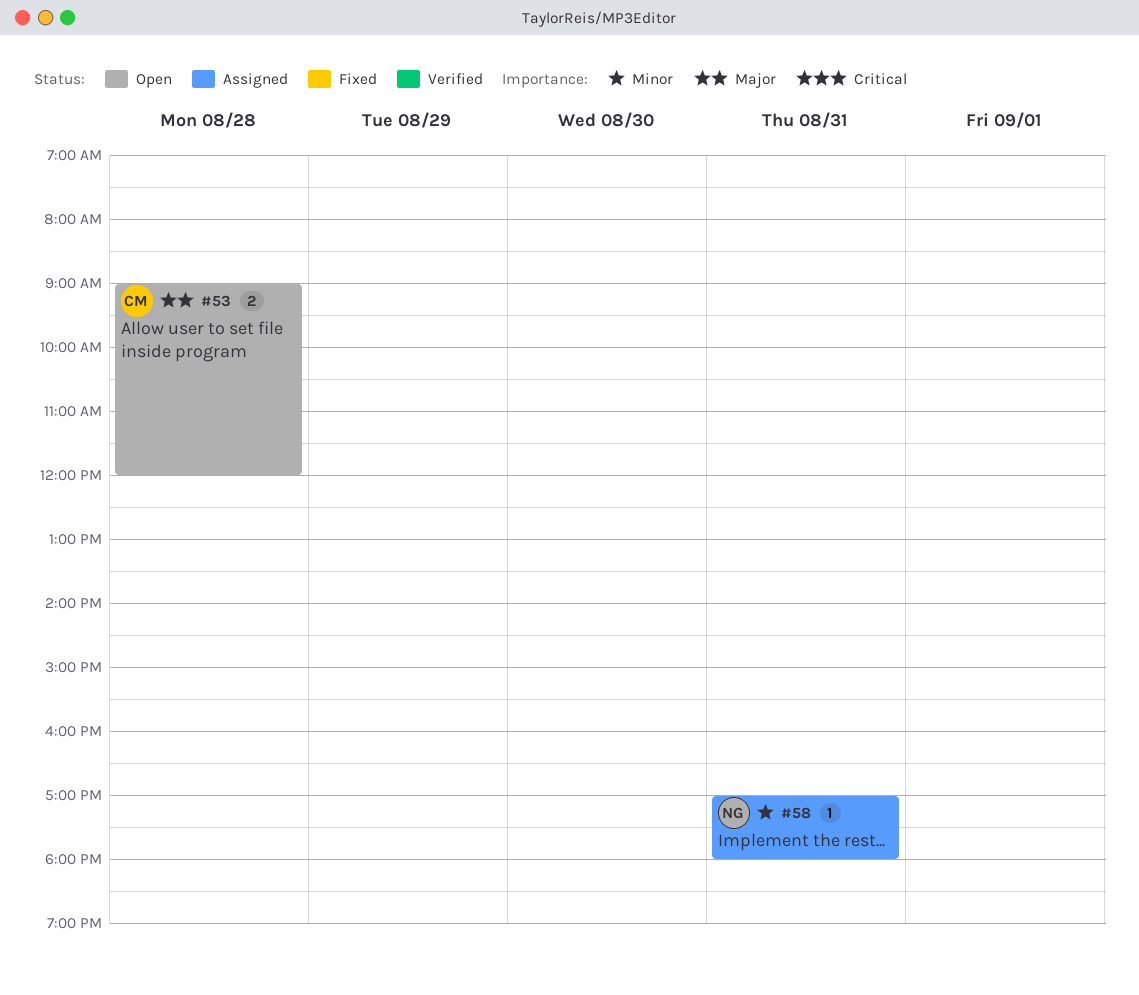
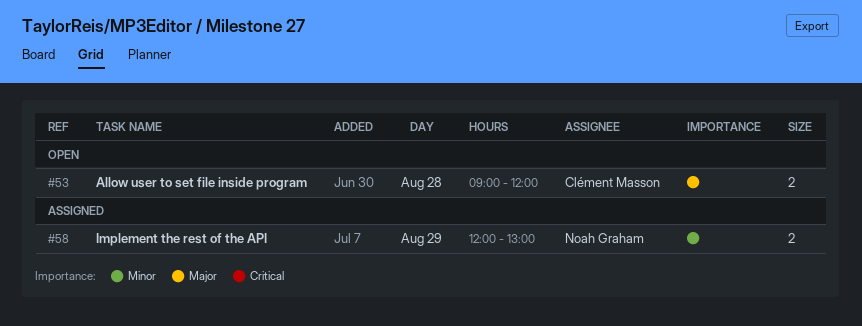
#58, estimate: 1 -> 2
#58, day: Aug 31 -> Aug 29
#58, begins: 17:00 -> 12:00
#58, ends: 18:00 -> 13:00

